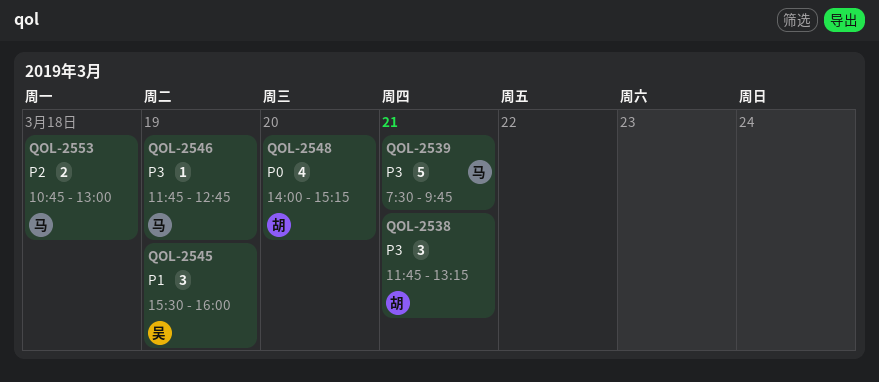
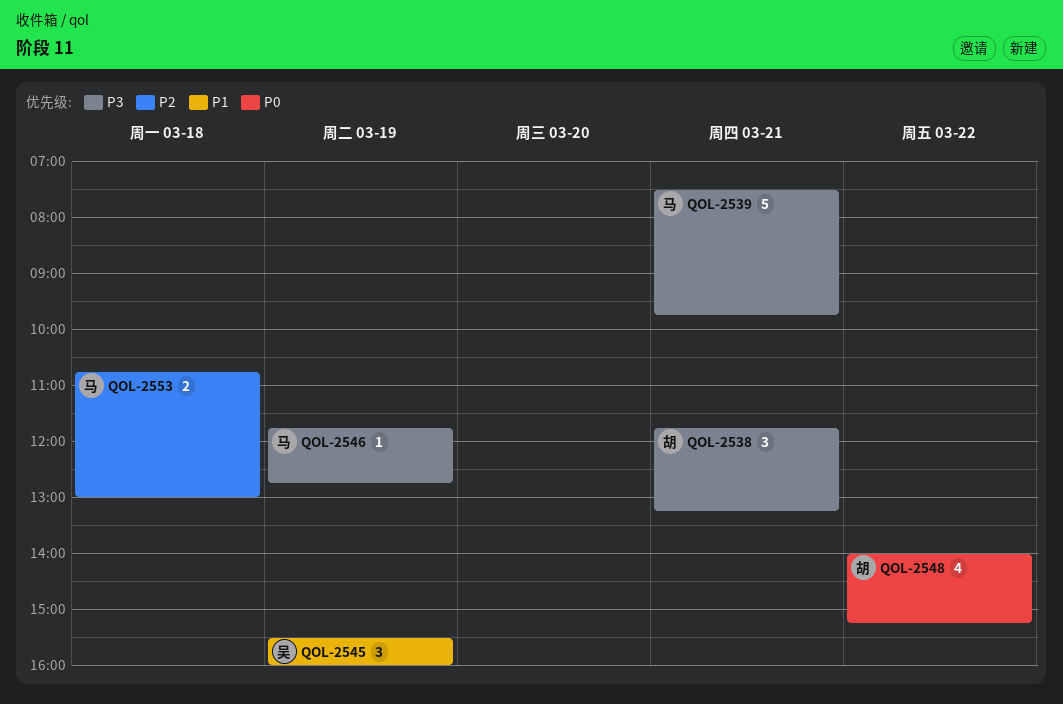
QOL-2548, day: Mar 20 -> Mar 22

